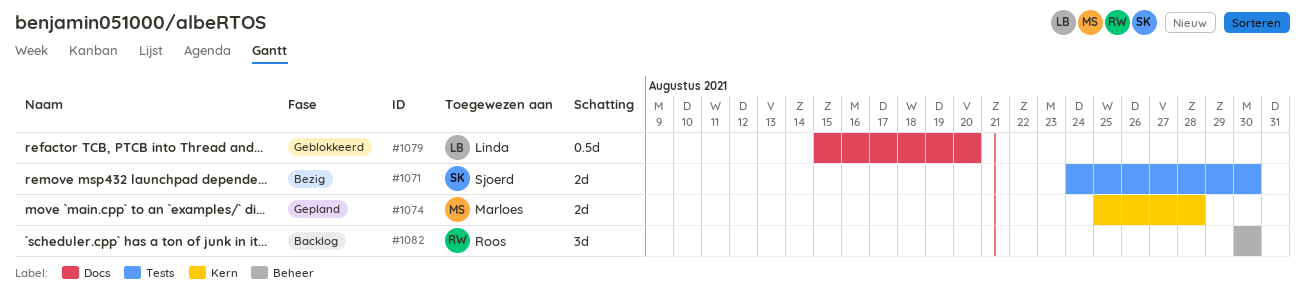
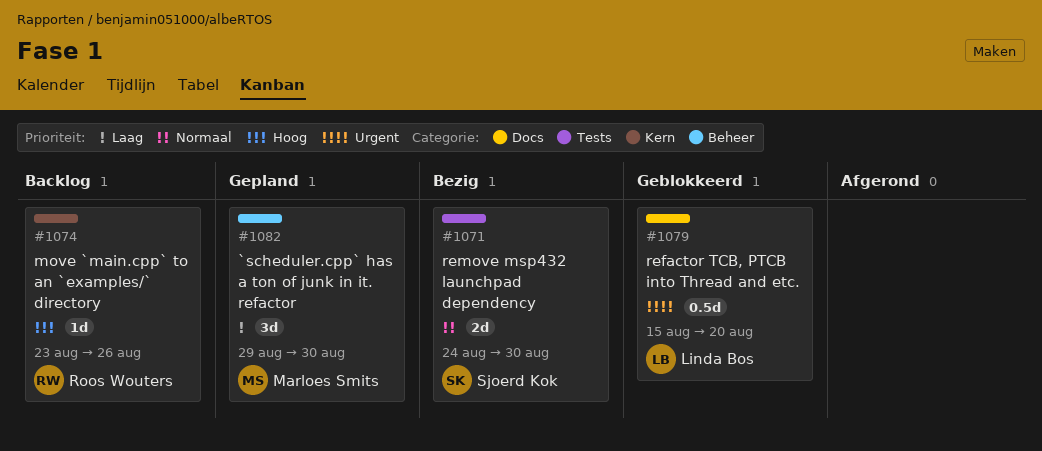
#1074, status: Gepland -> Backlog
#1074, owner: Marloes Smits -> Roos Wouters
#1074, estimate: 2d -> 1d
#1074, start: Aug 25 -> Aug 23
#1074, due: Aug 28 -> Aug 26
#1082, status: Backlog -> Gepland
#1082, owner: Roos Wouters -> Marloes Smits
#1082, start: Aug 30 -> Aug 29

